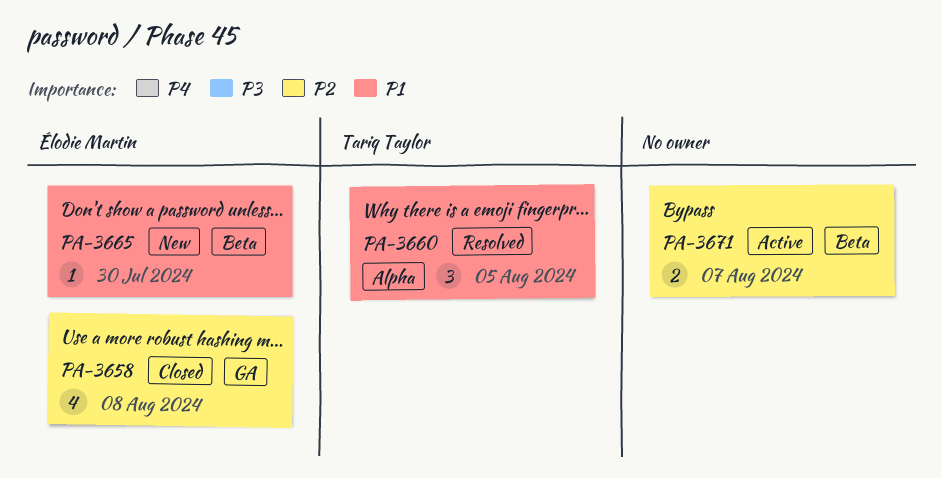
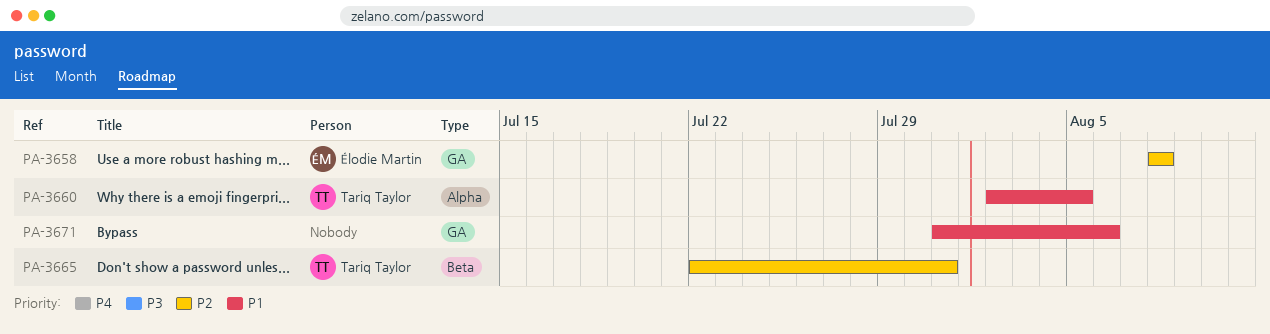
PA-3665, owner: Élodie Martin -> Tariq Taylor
PA-3665, priority: P1 -> P2
PA-3665, due: Jul 30 -> Jul 31
PA-3671, priority: P2 -> P1
PA-3671, label: Beta -> GA
PA-3671, due: Aug 7 -> Aug 6

